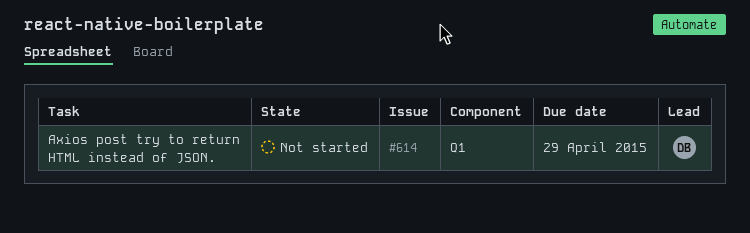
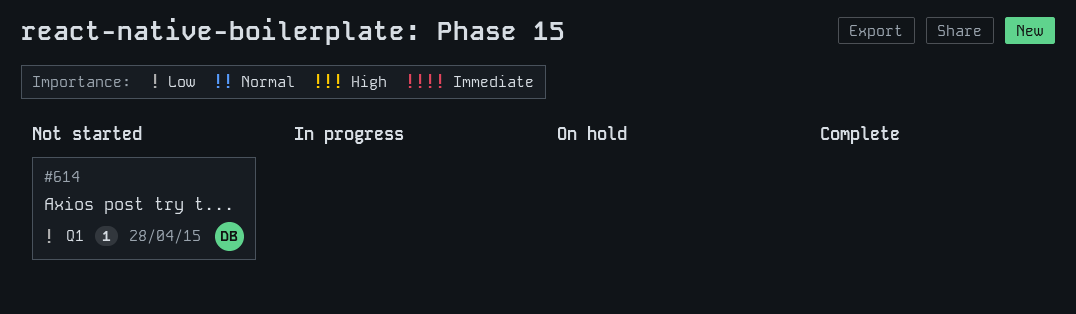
#614, due: Apr 29 -> Apr 28

